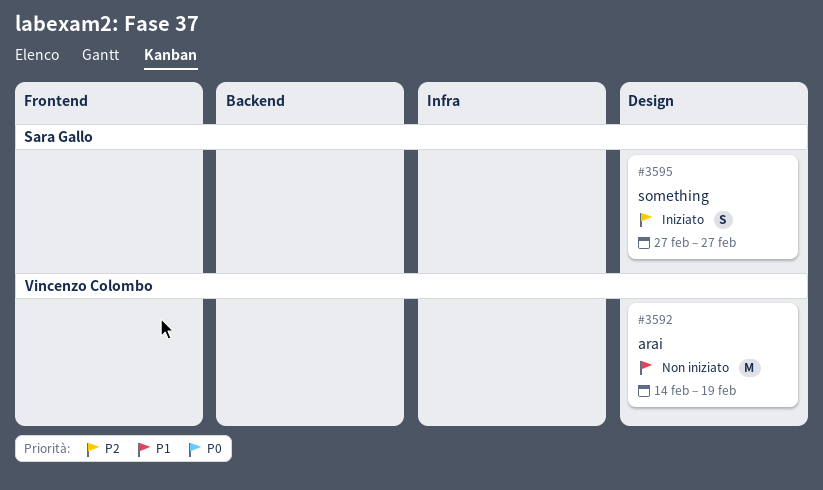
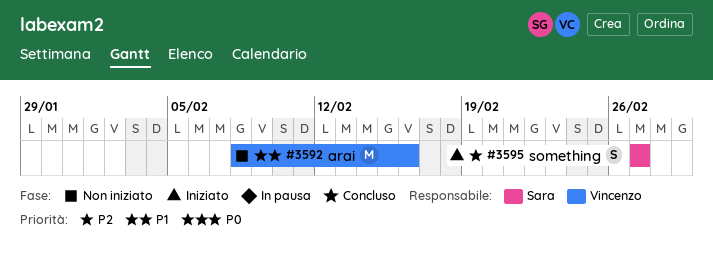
#3592, start: Feb 14 -> Feb 8
#3592, due: Feb 19 -> Feb 16

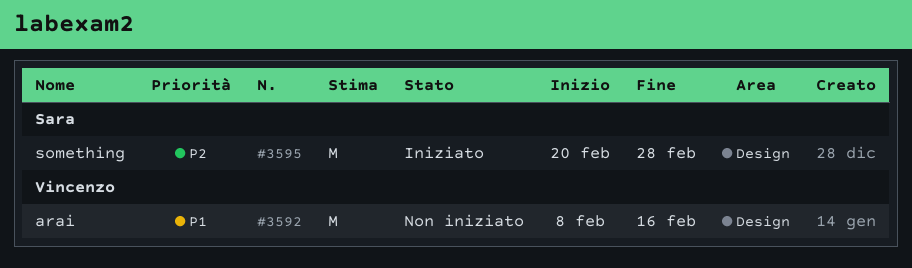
#3595, estimate: S -> M
#3595, start: Feb 27 -> Feb 20
#3595, due: Feb 27 -> Feb 28

